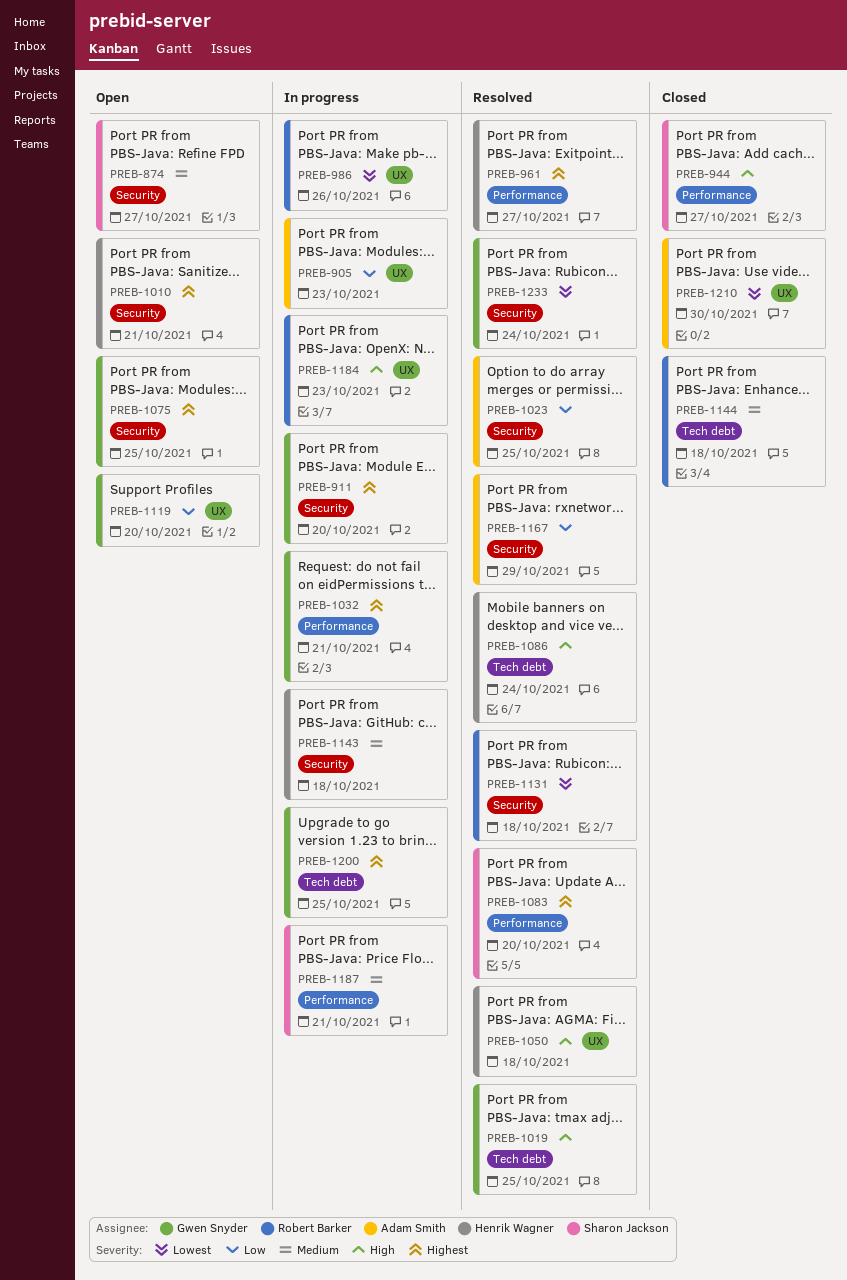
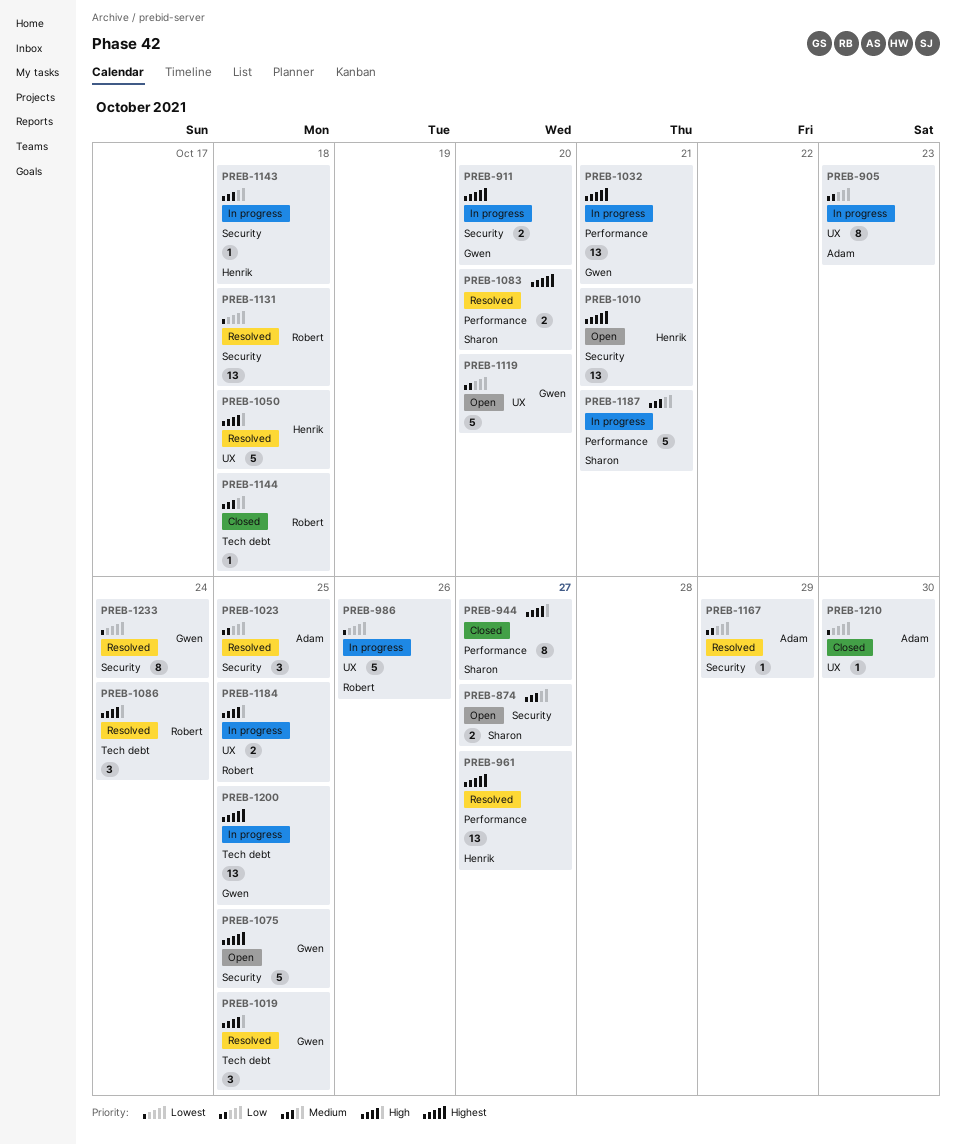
PREB-1086, owner: Henrik Wagner -> Robert Barker
PREB-1184, due: Oct 23 -> Oct 25

